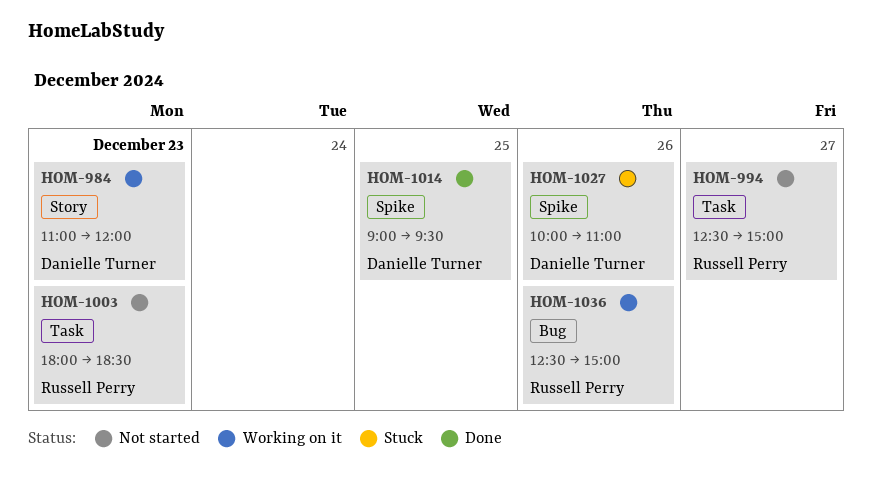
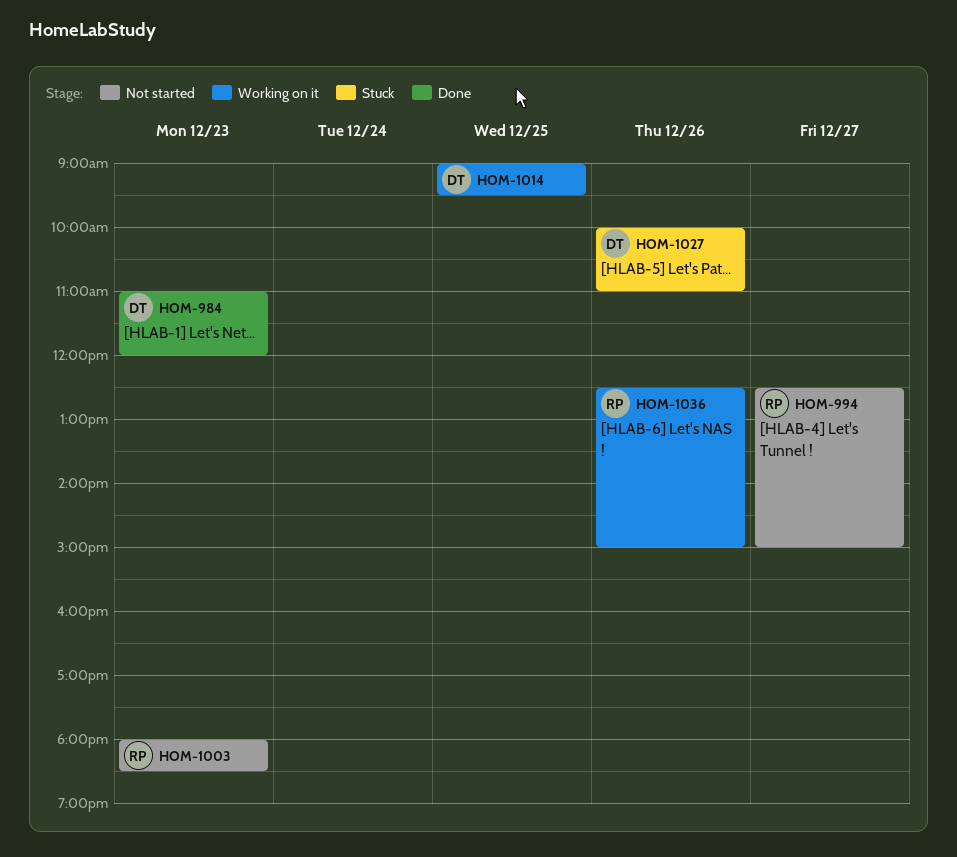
HOM-984, status: Working on it -> Done
HOM-1014, status: Done -> Working on it

